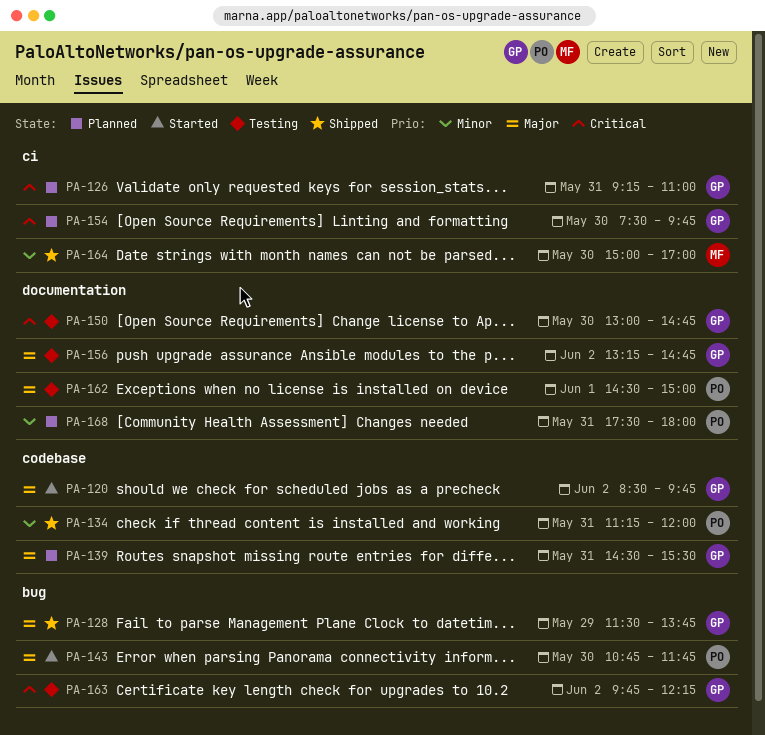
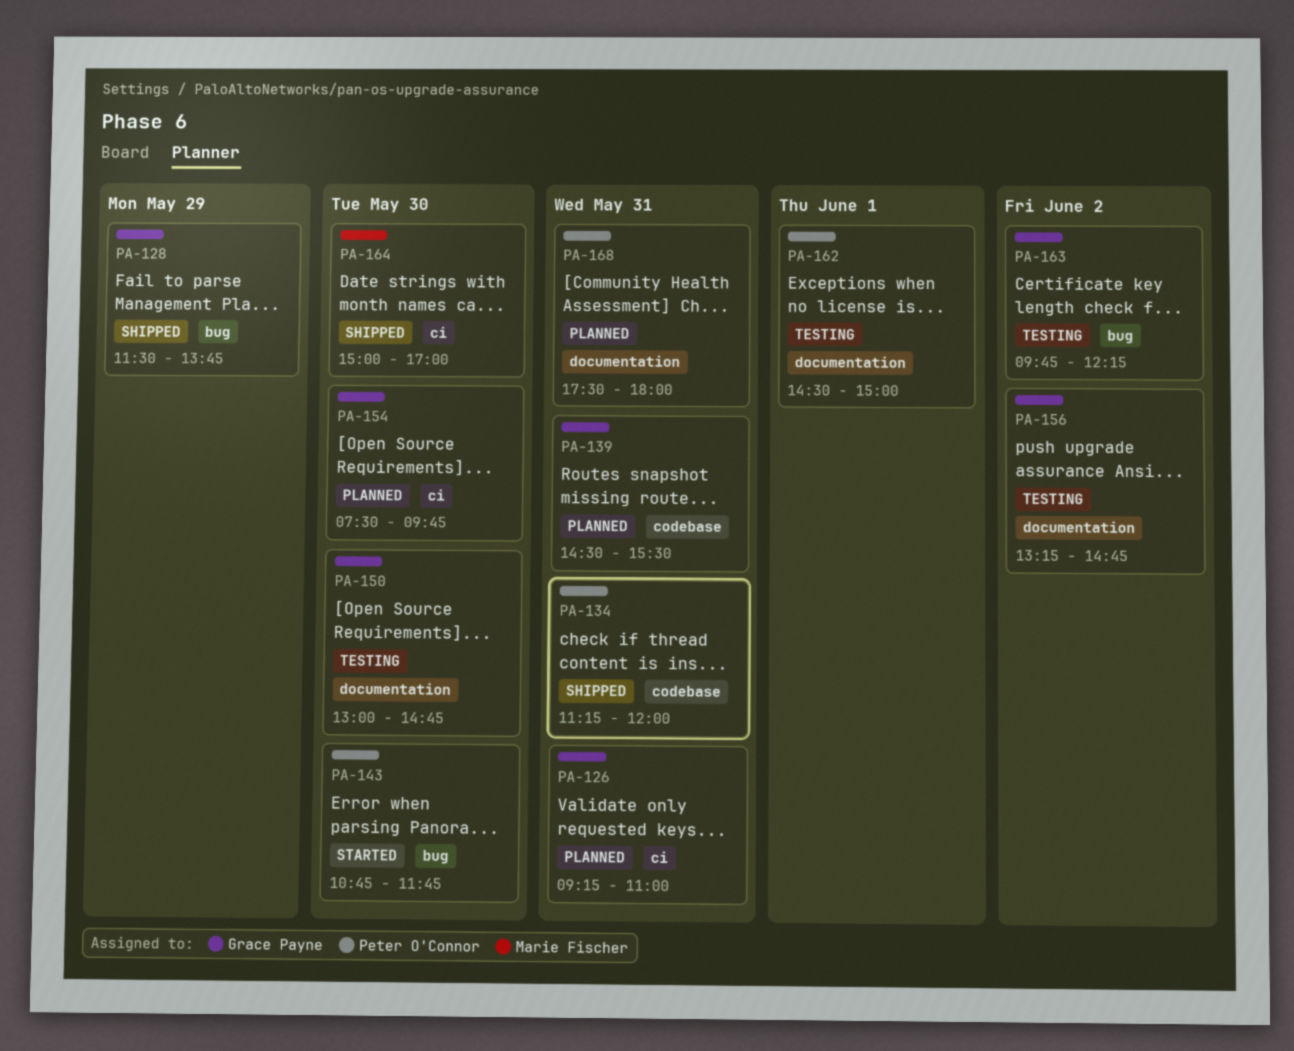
PA-120: present -> none

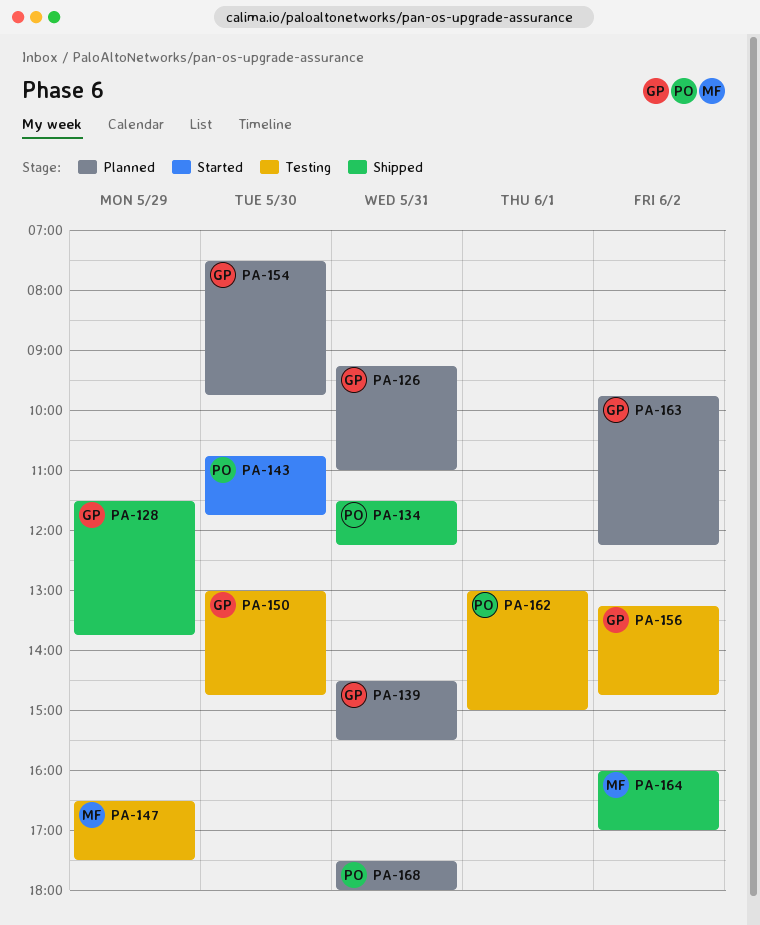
PA-134, begins: 11:15 -> 11:30
PA-134, ends: 12:00 -> 12:15
PA-147: none -> present
PA-162, begins: 14:30 -> 13:00
PA-163, status: Testing -> Planned
PA-164, day: May 30 -> Jun 2
PA-164, begins: 15:00 -> 16:00

